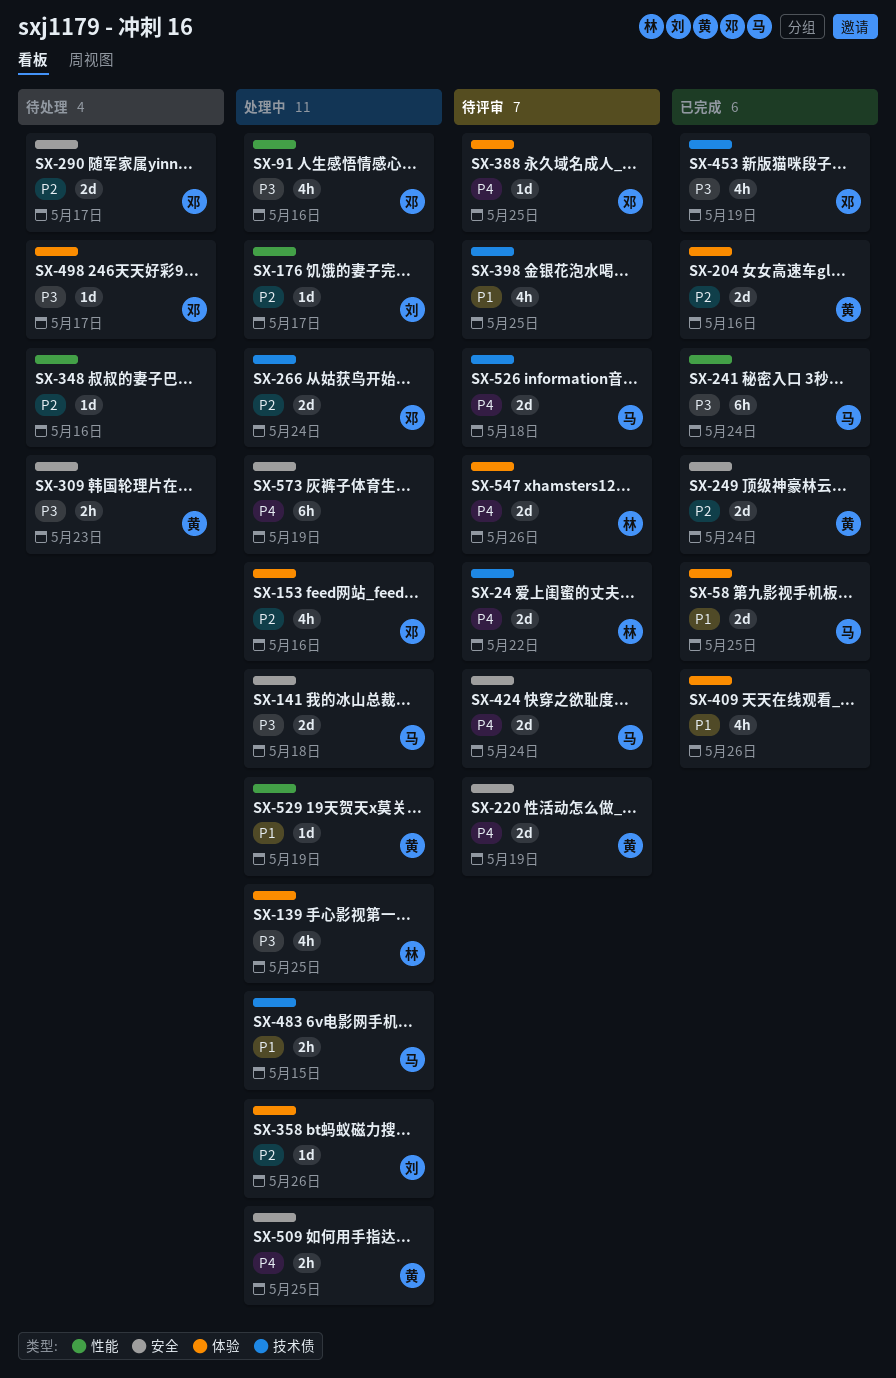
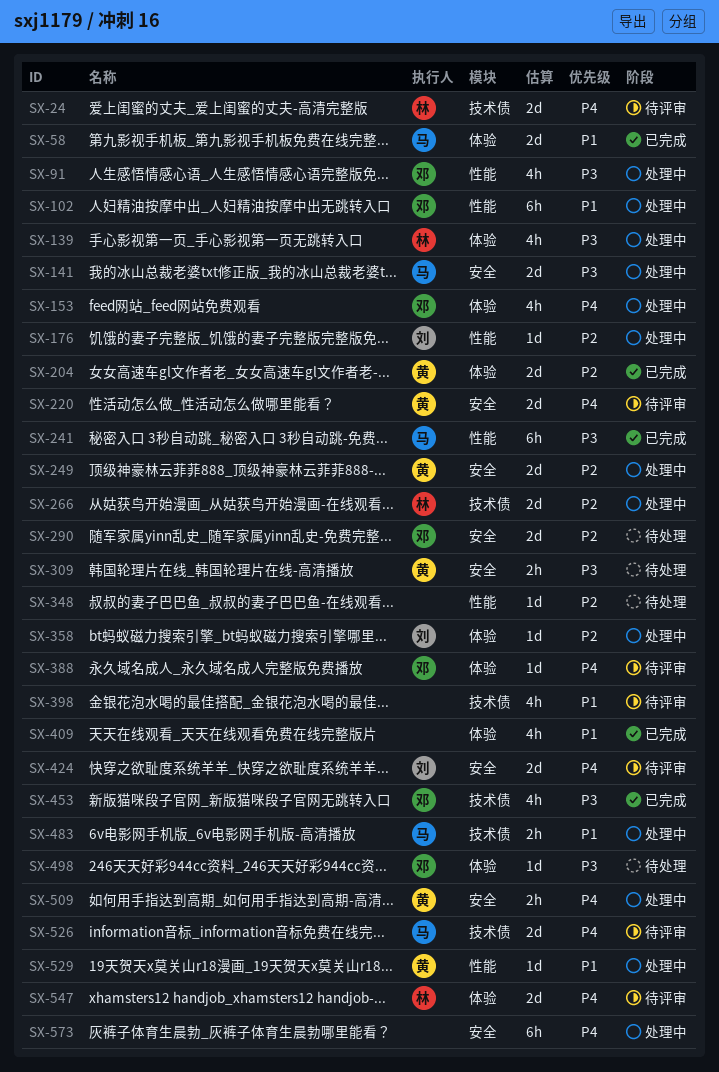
SX-102: none -> present
SX-153, priority: P2 -> P4
SX-249, status: 已完成 -> 处理中
SX-266, owner: 邓 -> 林
SX-424, owner: 马 -> 刘

